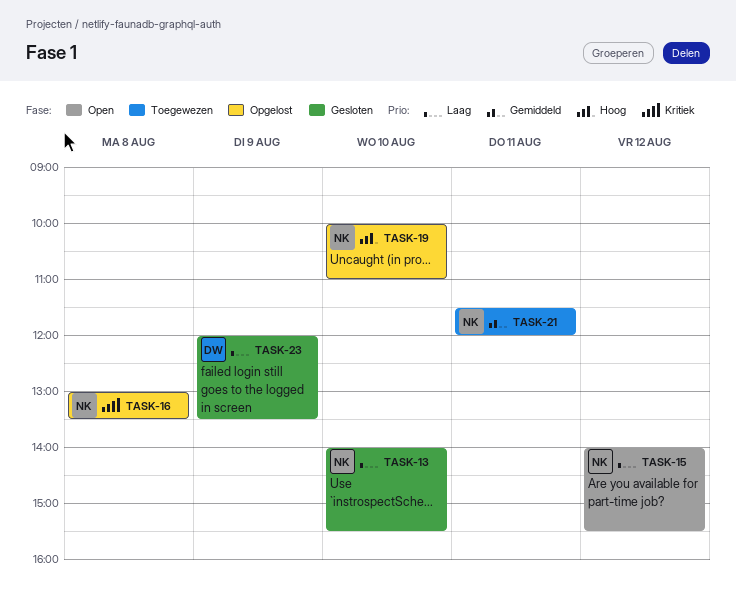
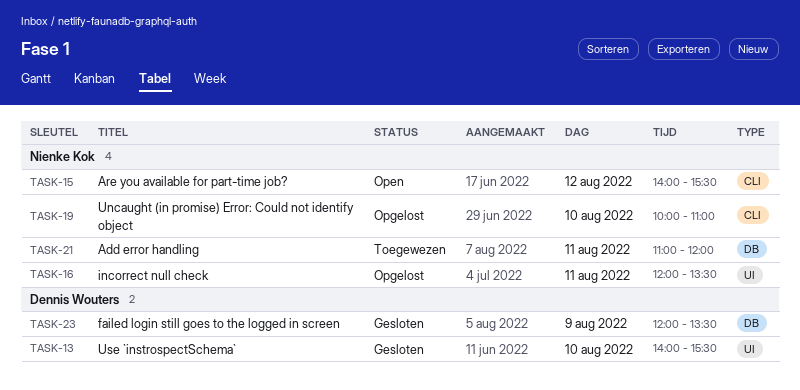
TASK-13, owner: Nienke Kok -> Dennis Wouters
TASK-16, day: Aug 8 -> Aug 11
TASK-16, begins: 13:00 -> 12:00
TASK-21, begins: 11:30 -> 11:00

